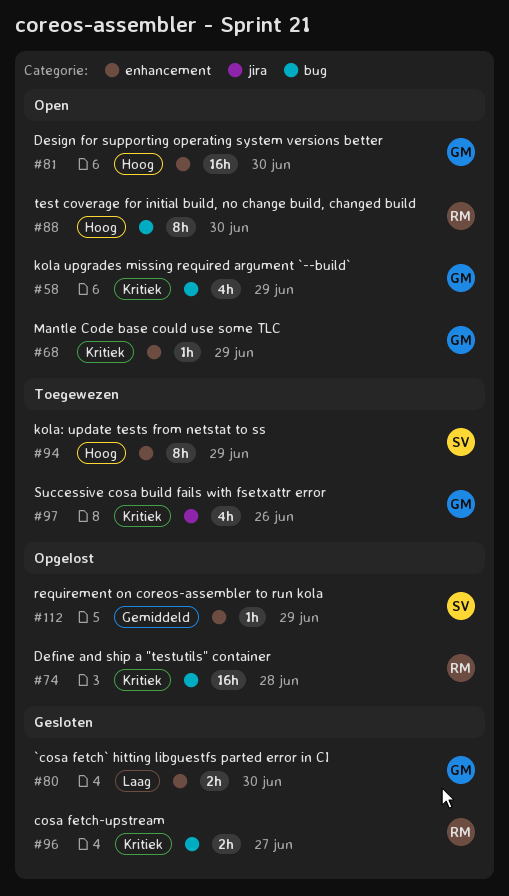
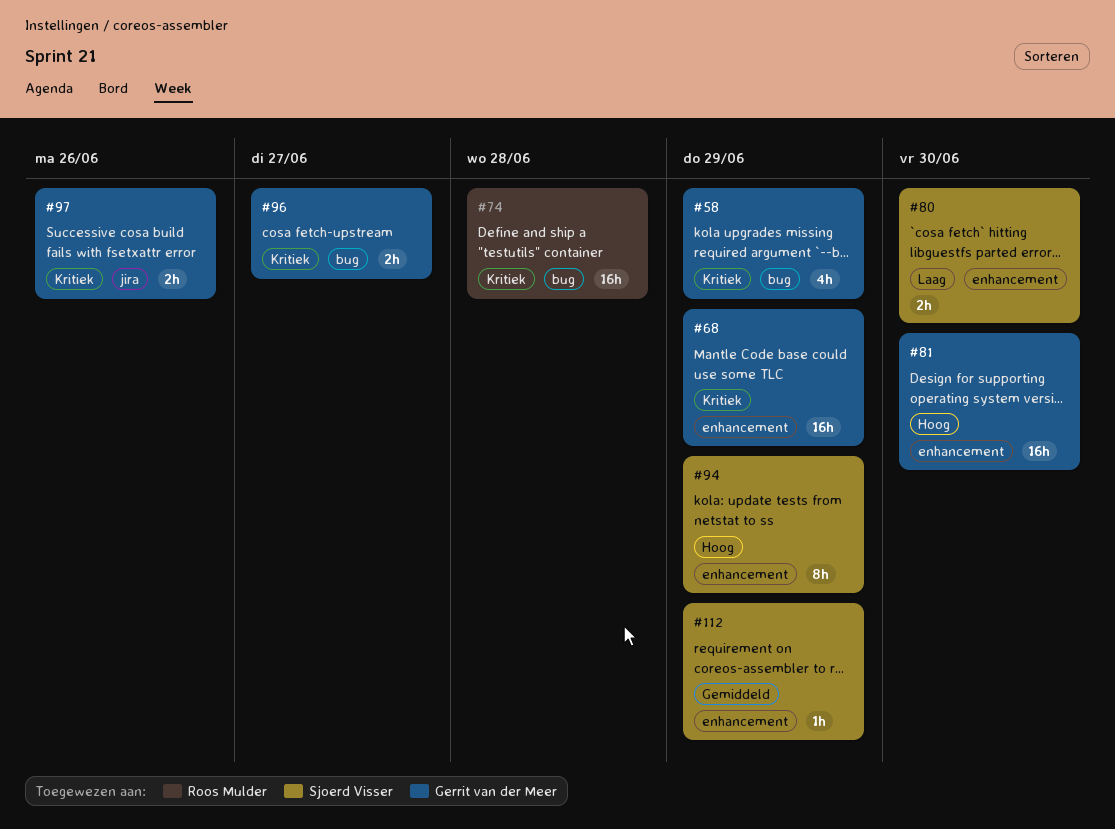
#68, estimate: 1h -> 16h
#80, owner: Gerrit van der Meer -> Sjoerd Visser
#88: present -> none
#96, owner: Roos Mulder -> Gerrit van der Meer
#97, estimate: 4h -> 2h

